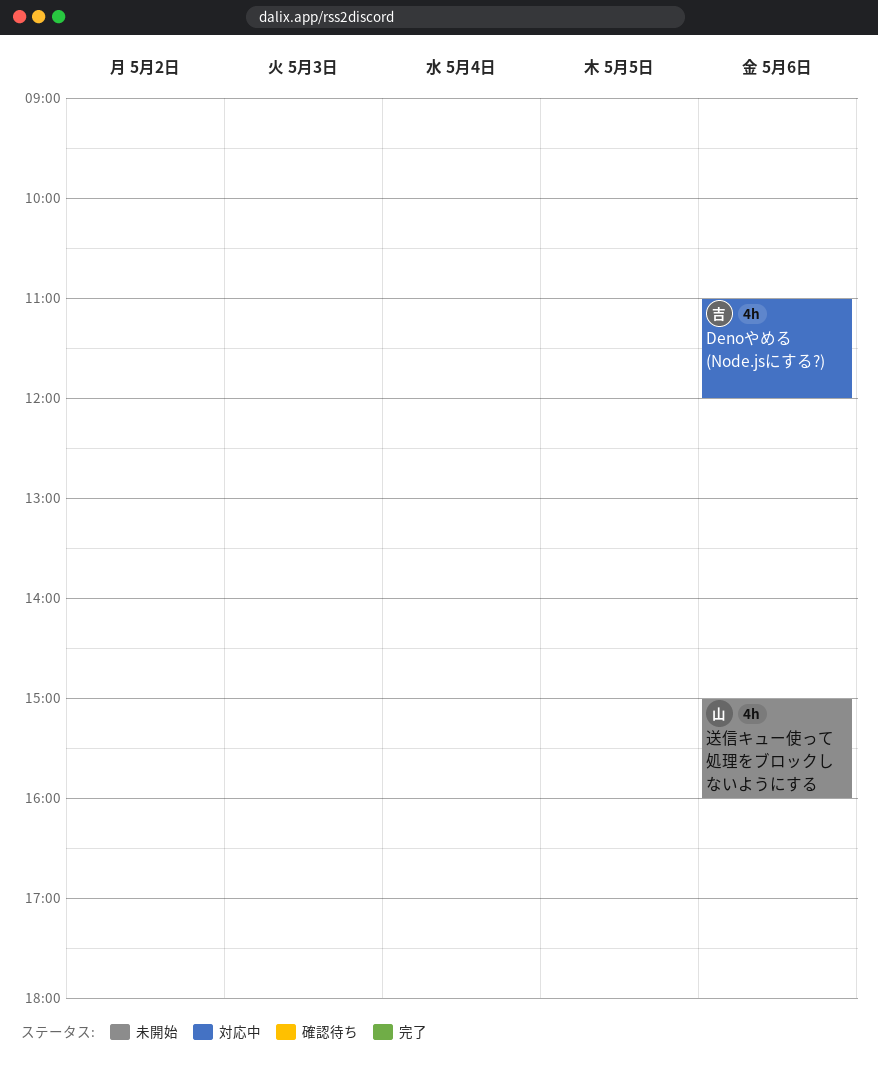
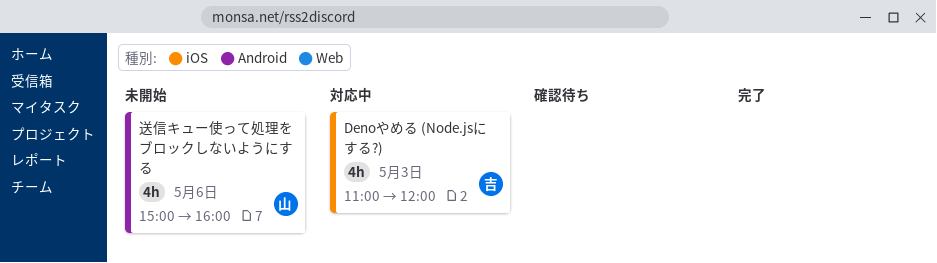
Denoやめる (Node.jsにする?), day: May 6 -> May 3

